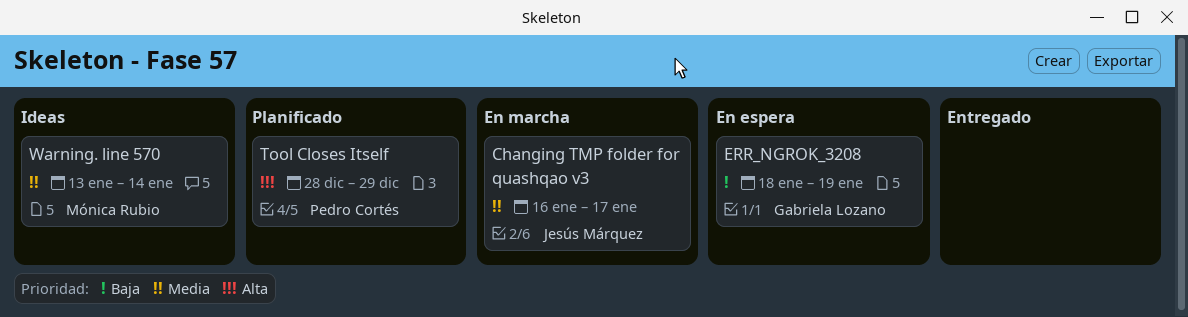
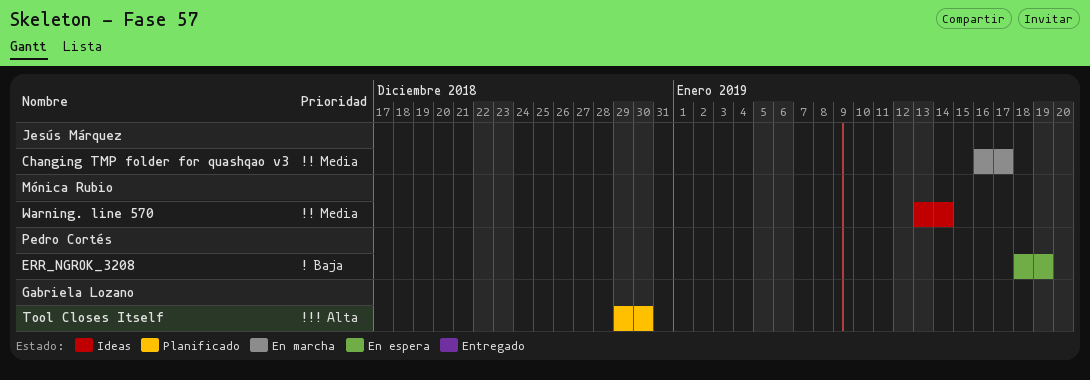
ERR_NGROK_3208, owner: Gabriela Lozano -> Pedro Cortés
Tool Closes Itself, owner: Pedro Cortés -> Gabriela Lozano
Tool Closes Itself, start: Dec 28 -> Dec 29
Tool Closes Itself, due: Dec 29 -> Dec 30

